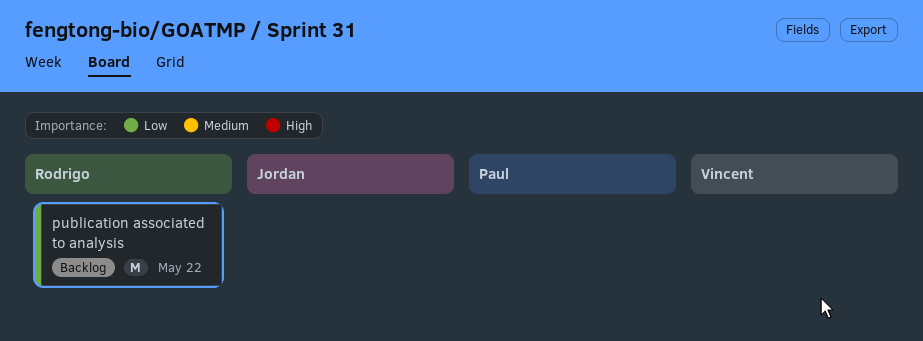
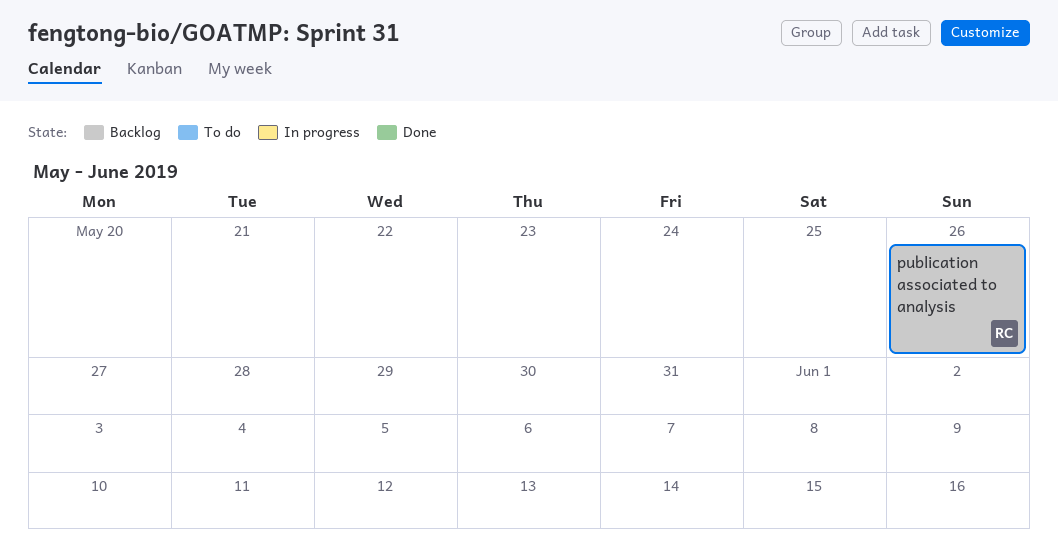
publication associated to analysis, due: May 22 -> May 26

